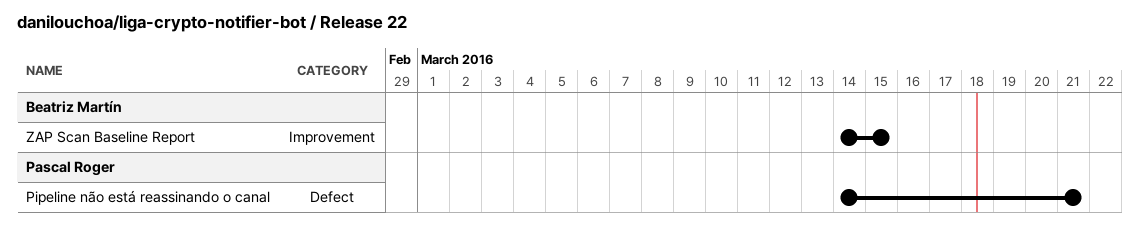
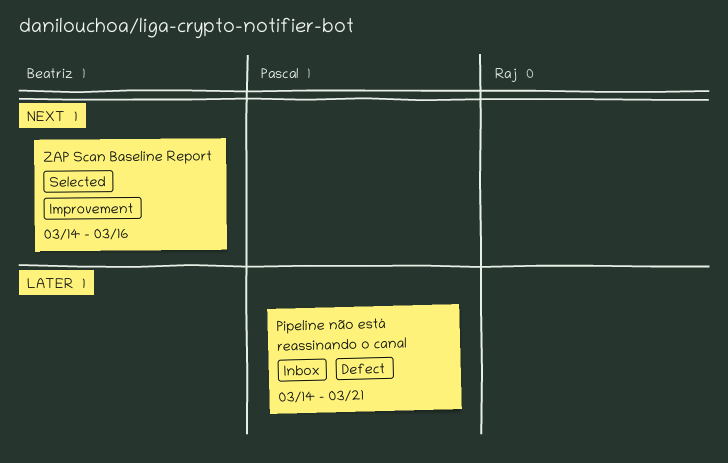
ZAP Scan Baseline Report, due: Mar 15 -> Mar 16

